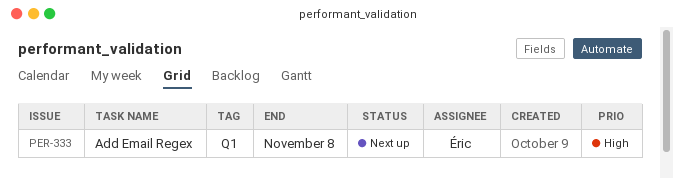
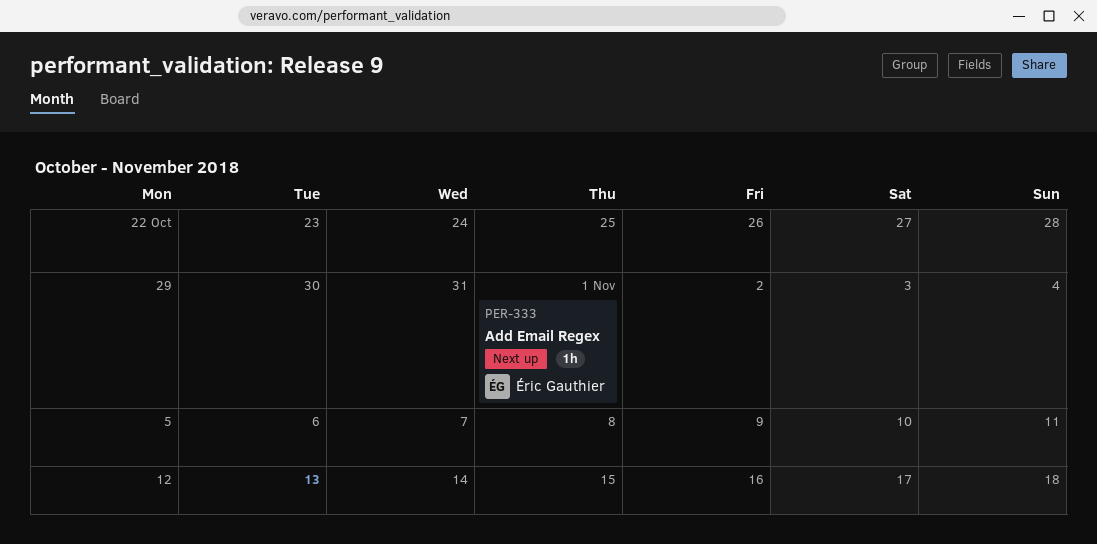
PER-333, due: Nov 8 -> Nov 1

